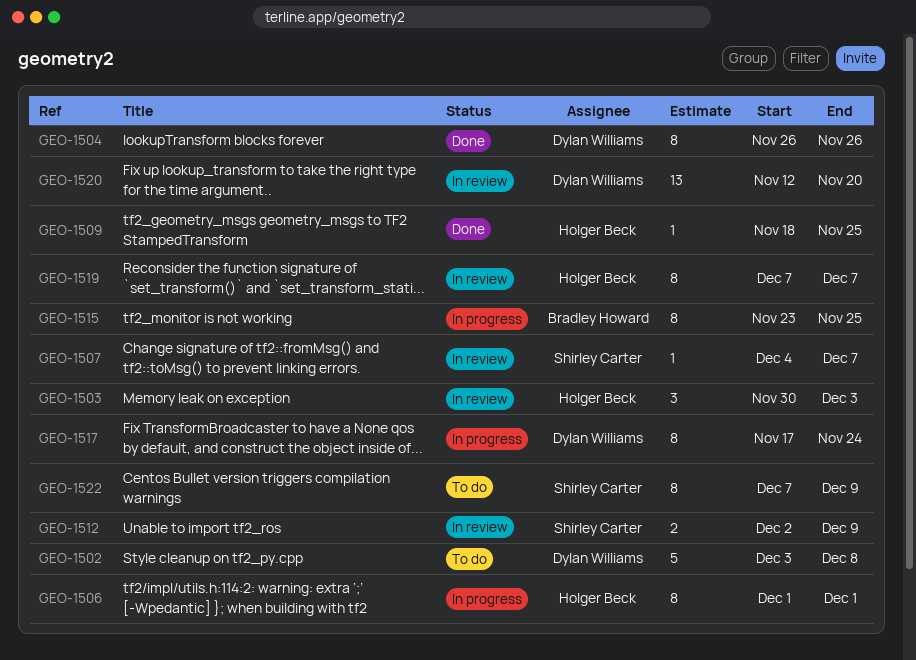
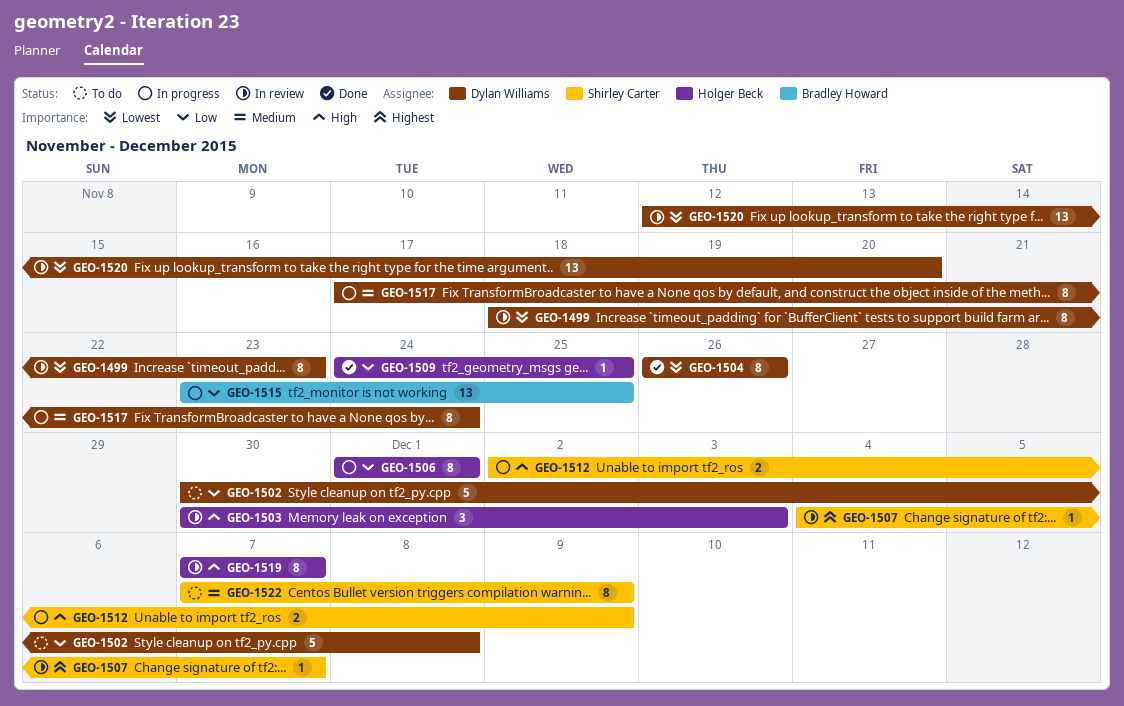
GEO-1499: none -> present
GEO-1502, start: Dec 3 -> Nov 30
GEO-1509, start: Nov 18 -> Nov 24
GEO-1512, status: In review -> In progress
GEO-1515, estimate: 8 -> 13

